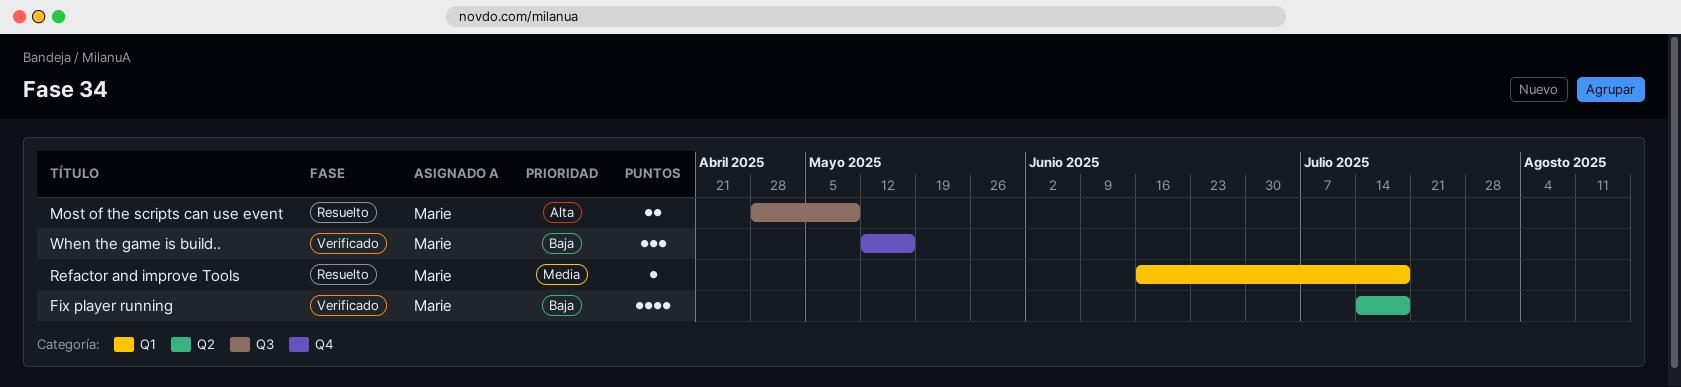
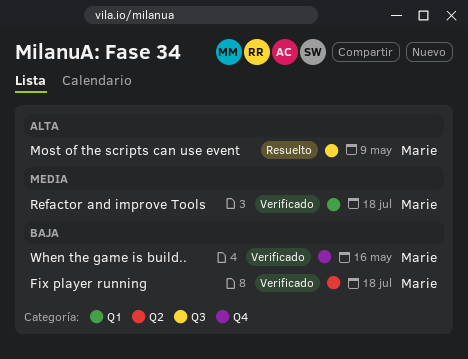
Refactor and improve Tools, status: Resuelto -> Verificado

